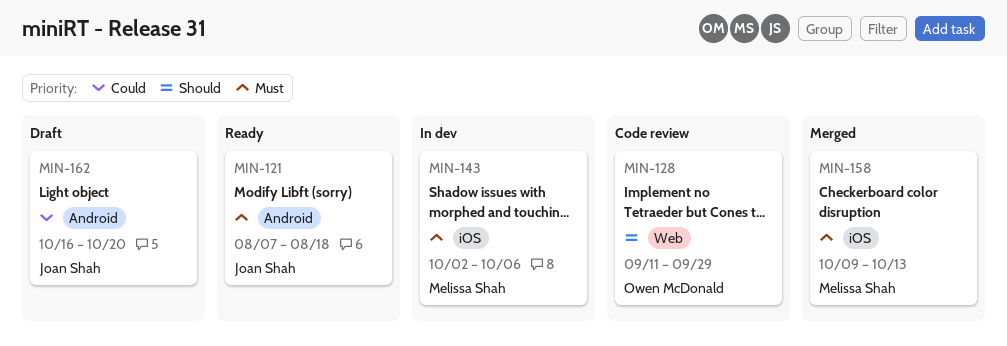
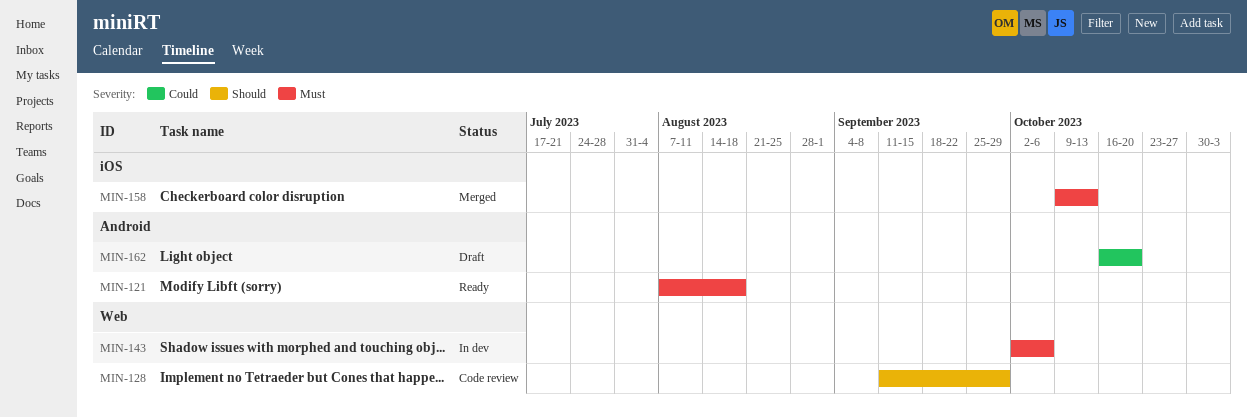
MIN-143, label: iOS -> Web

